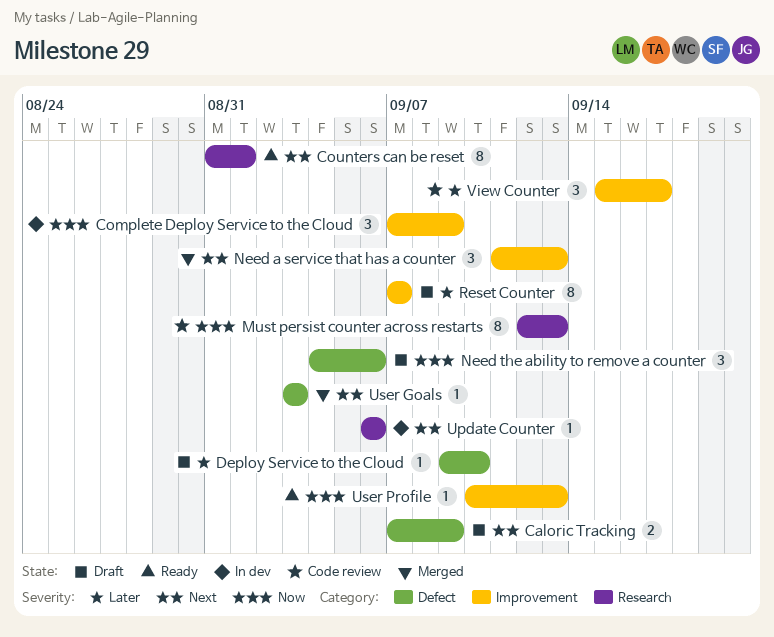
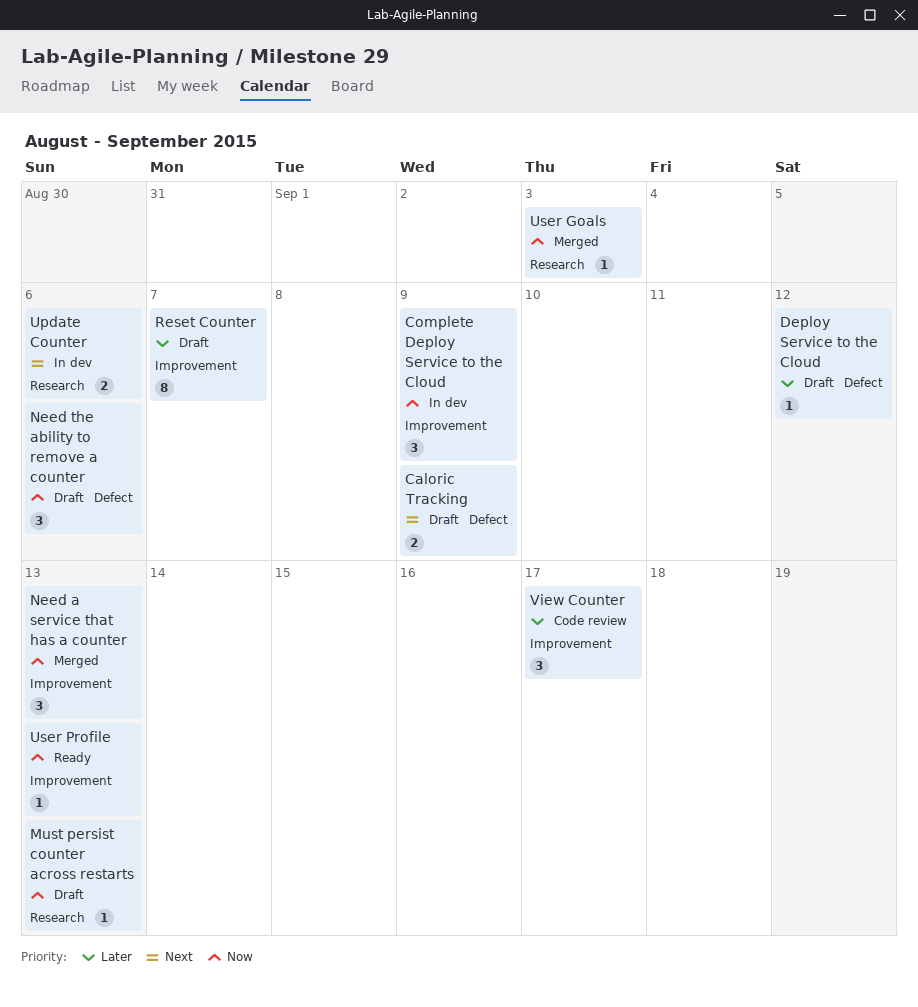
Counters can be reset: present -> none
Deploy Service to the Cloud, due: Sep 10 -> Sep 12
Must persist counter across restarts, status: Code review -> Draft
Must persist counter across restarts, estimate: 8 -> 1
Need a service that has a counter, priority: Next -> Now
Update Counter, estimate: 1 -> 2
User Goals, priority: Next -> Now
User Goals, label: Defect -> Research

